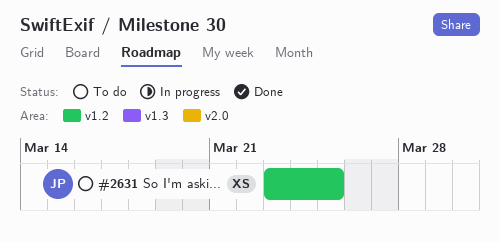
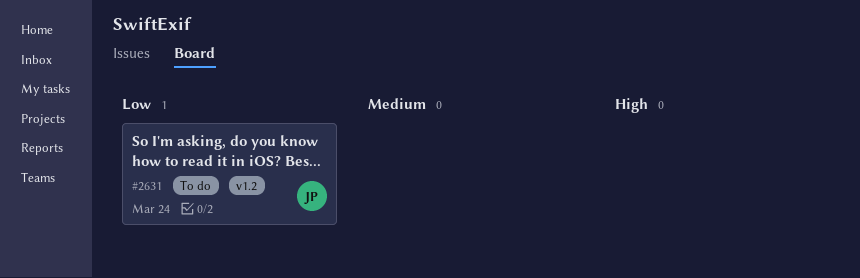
#2631, due: Mar 25 -> Mar 24

